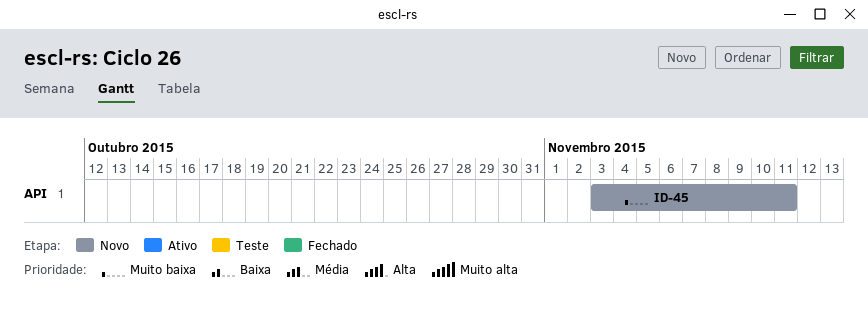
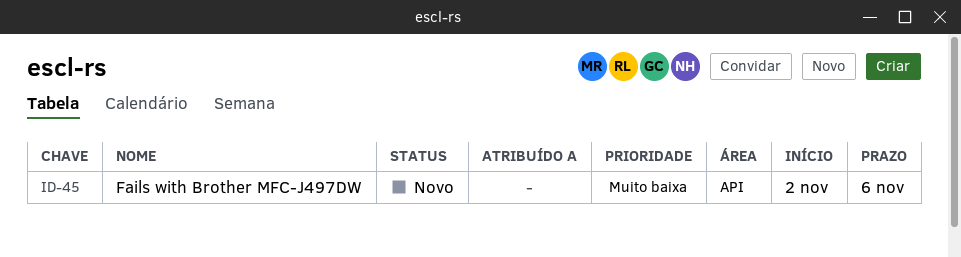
ID-45, start: Nov 3 -> Nov 2
ID-45, due: Nov 11 -> Nov 6

